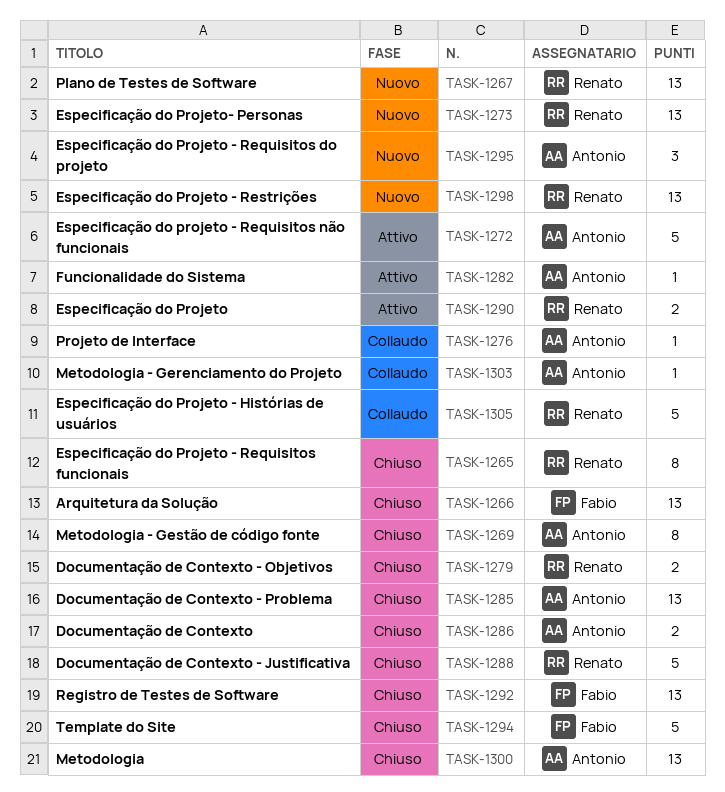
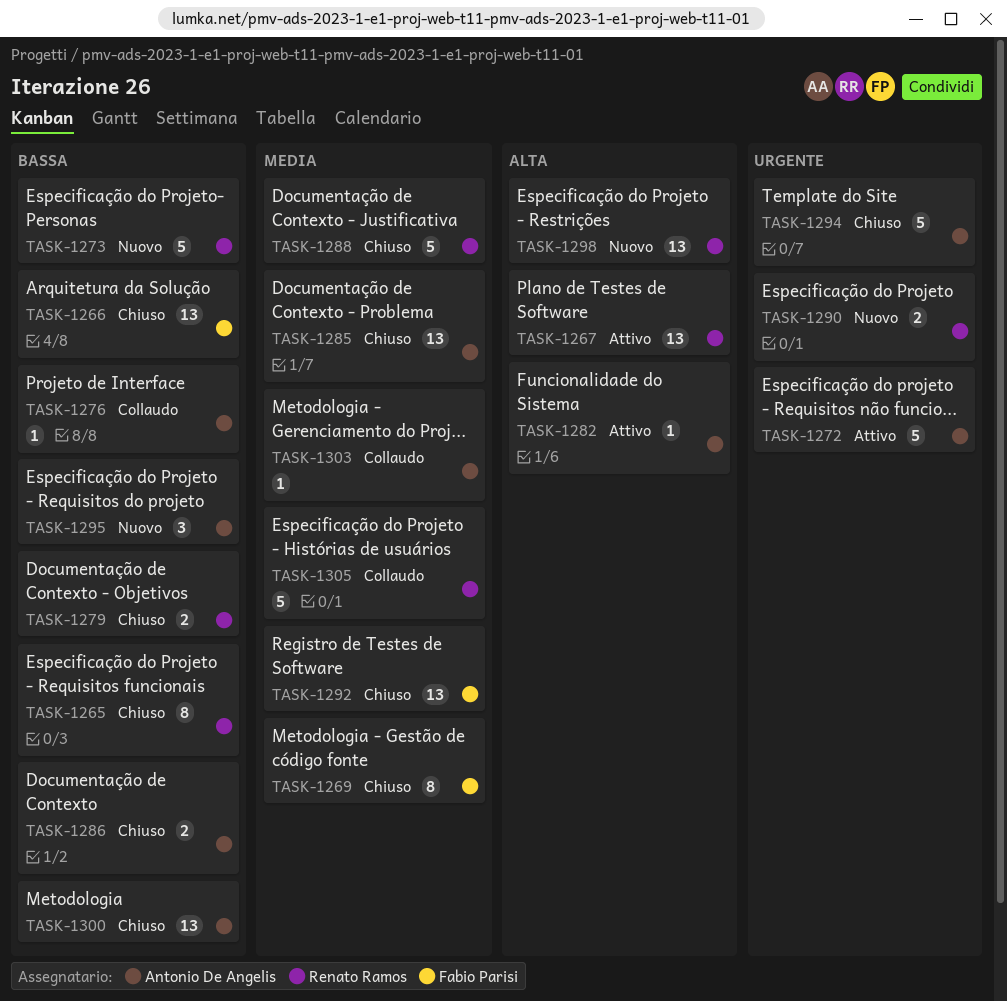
TASK-1267, status: Nuovo -> Attivo
TASK-1269, owner: Antonio De Angelis -> Fabio Parisi
TASK-1273, estimate: 13 -> 5
TASK-1290, status: Attivo -> Nuovo
TASK-1294, owner: Fabio Parisi -> Antonio De Angelis

